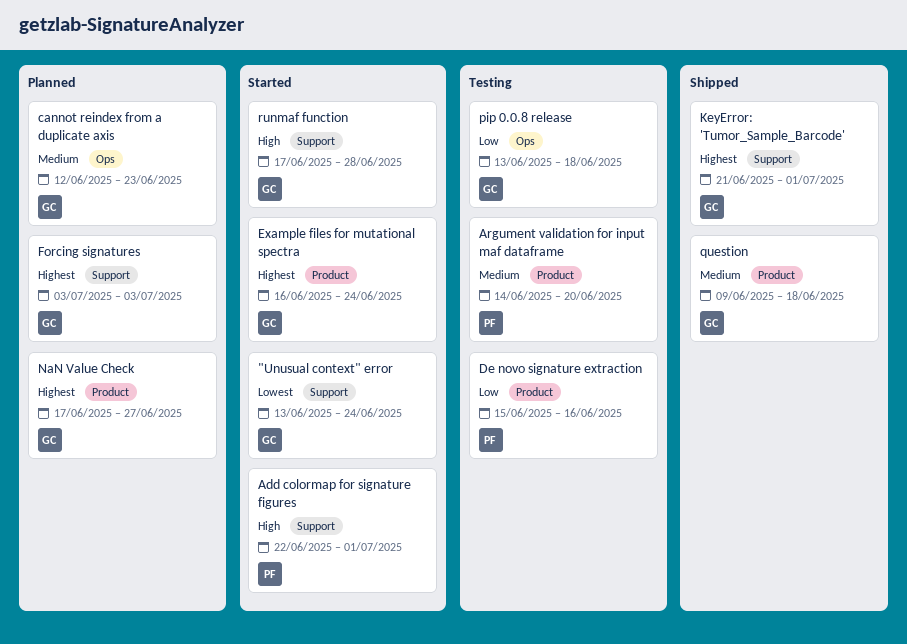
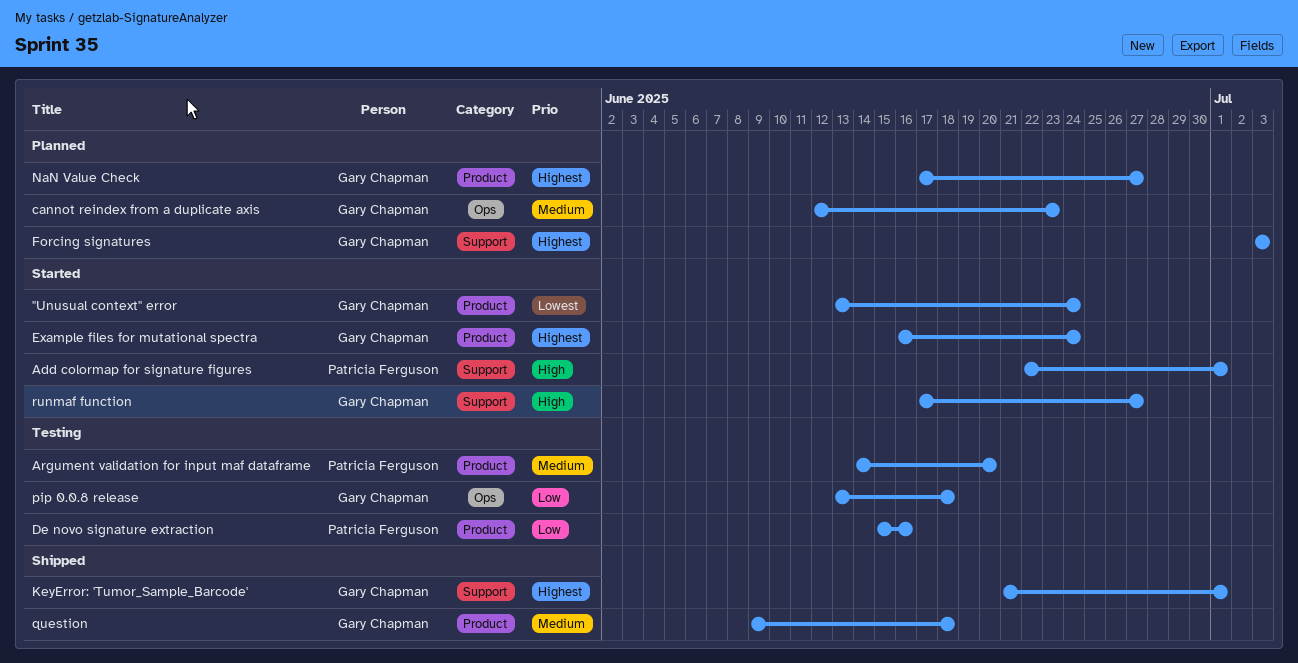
"Unusual context" error, label: Support -> Product
runmaf function, due: Jun 28 -> Jun 27

